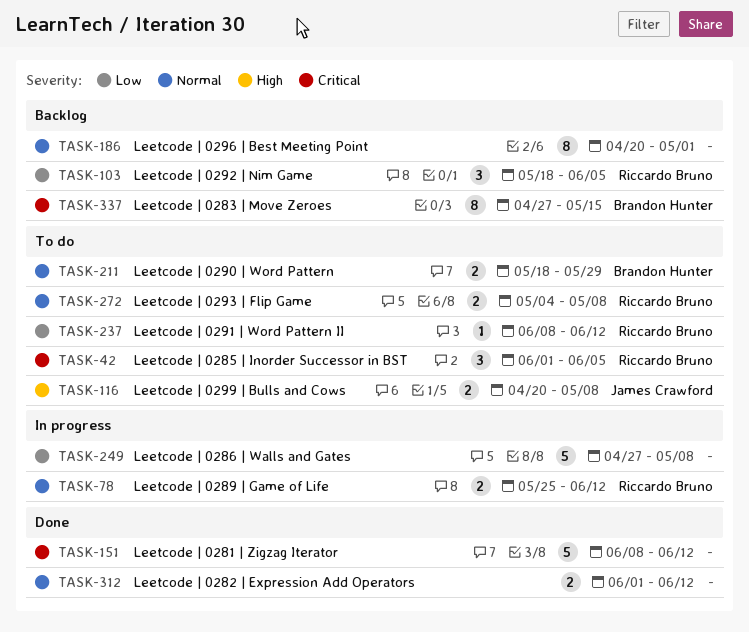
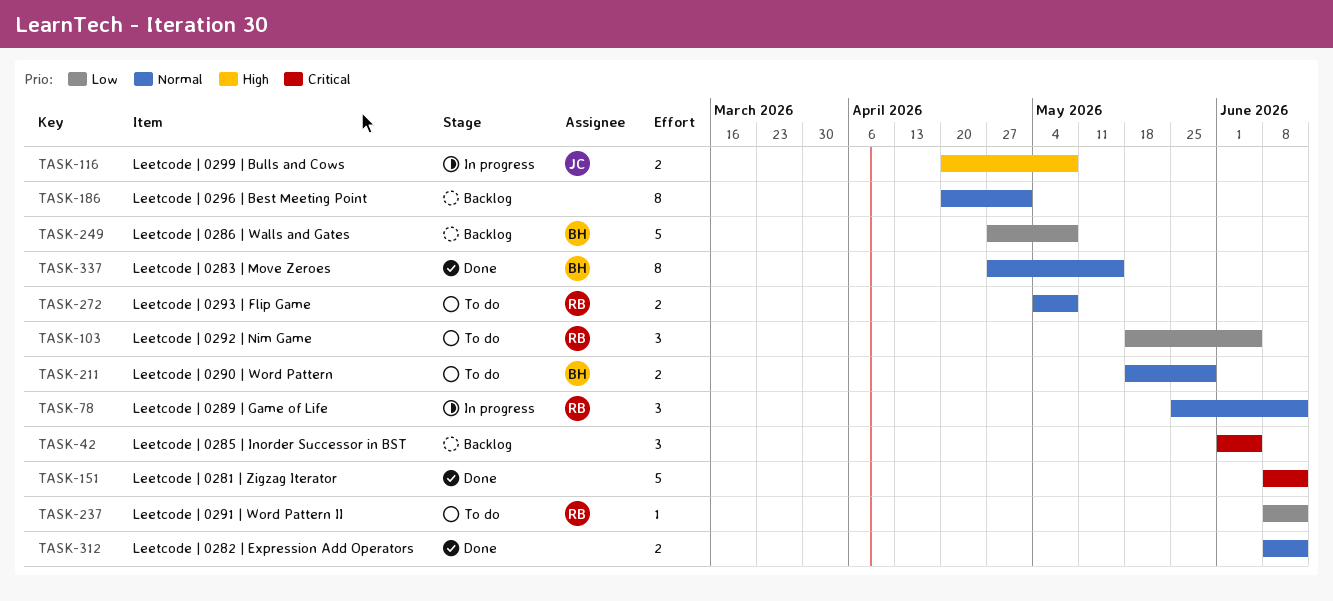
TASK-42, status: To do -> Backlog
TASK-42, owner: Riccardo Bruno -> none
TASK-78, estimate: 2 -> 3
TASK-103, status: Backlog -> To do
TASK-116, status: To do -> In progress
TASK-249, status: In progress -> Backlog
TASK-249, owner: none -> Brandon Hunter
TASK-312, start: Jun 1 -> Jun 8
TASK-337, status: Backlog -> Done
TASK-337, priority: Critical -> Normal

